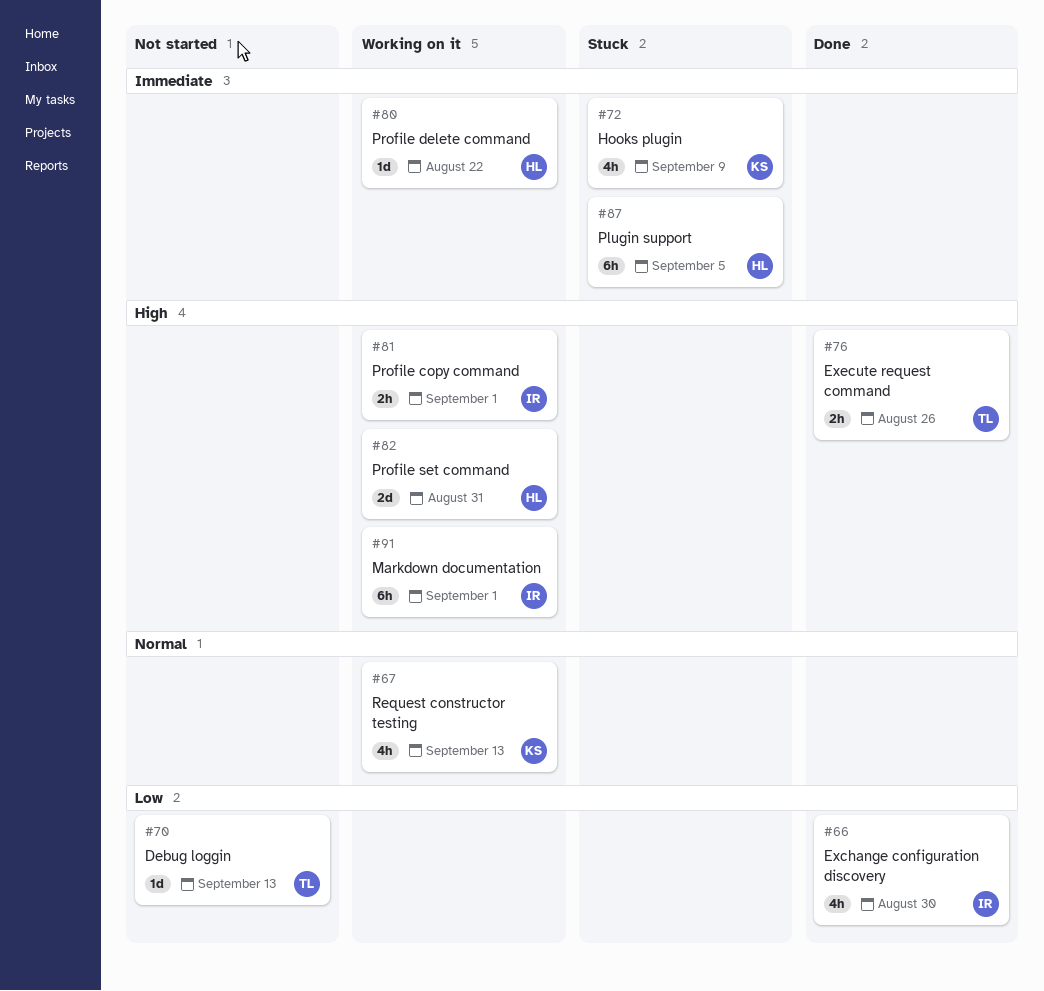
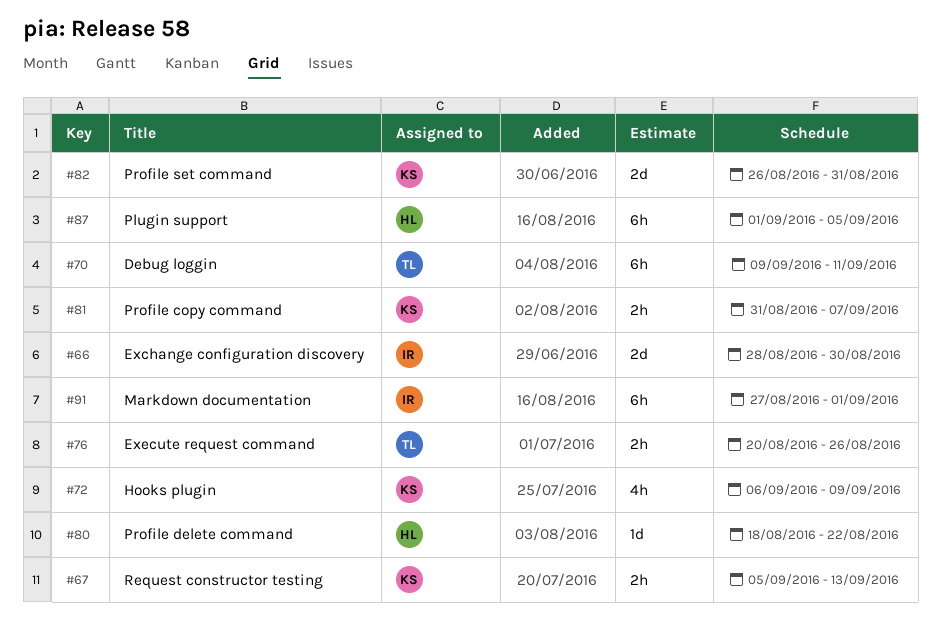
#66, estimate: 4h -> 2d
#67, estimate: 4h -> 2h
#70, estimate: 1d -> 6h
#70, due: Sep 13 -> Sep 11
#81, owner: IR -> KS
#81, due: Sep 1 -> Sep 7
#82, owner: HL -> KS

